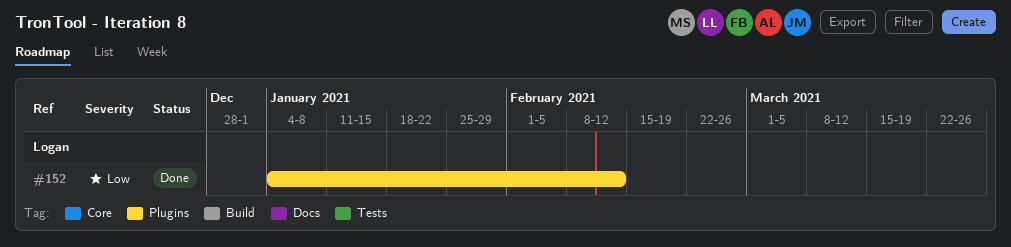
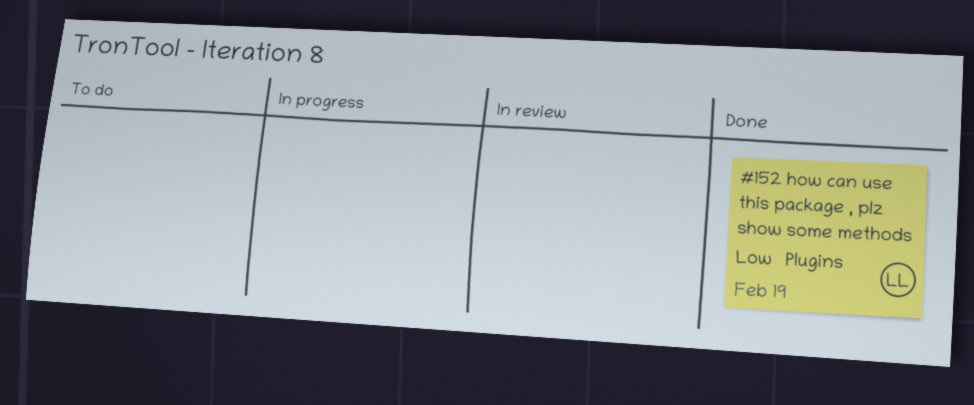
#152, due: Feb 12 -> Feb 19

